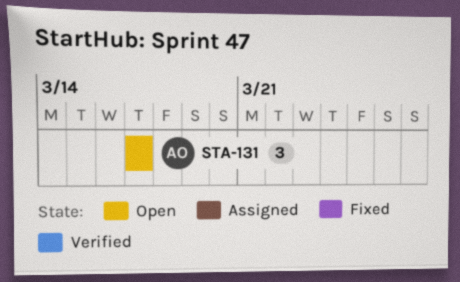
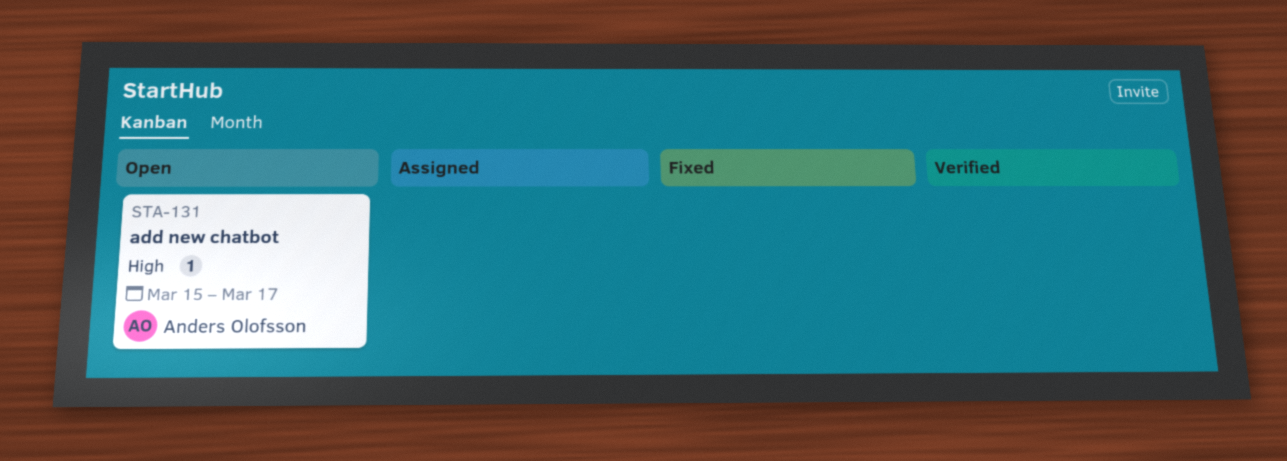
STA-131, estimate: 3 -> 1
STA-131, start: Mar 17 -> Mar 15

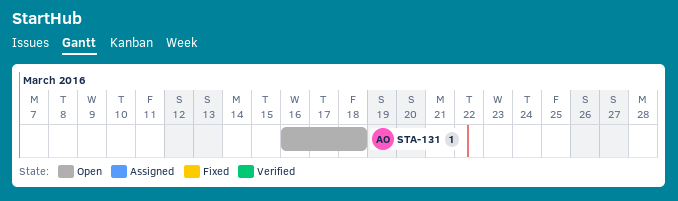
STA-131, start: Mar 15 -> Mar 16
STA-131, due: Mar 17 -> Mar 18

